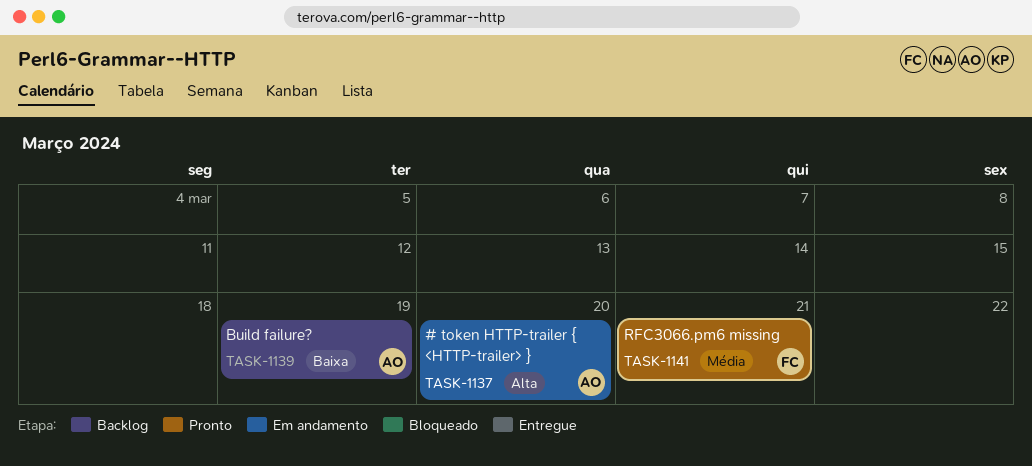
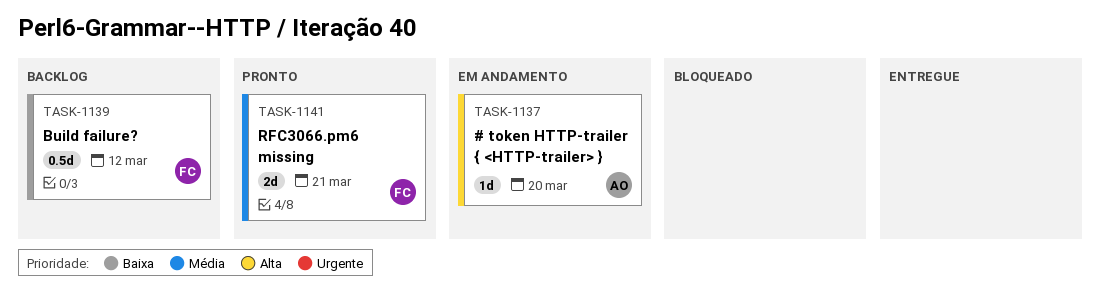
TASK-1139, owner: AO -> FC
TASK-1139, due: Mar 19 -> Mar 12

